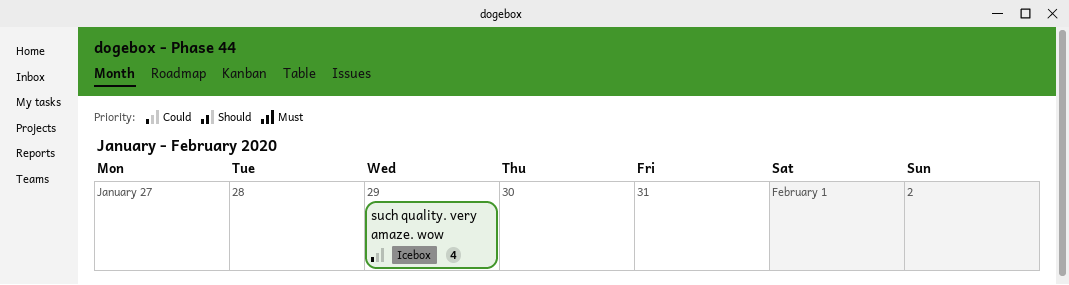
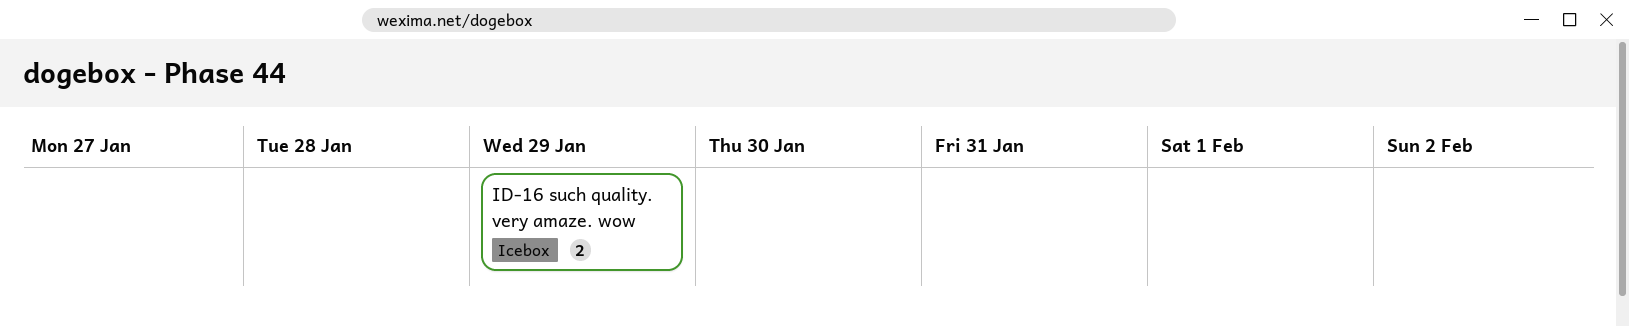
such quality. very amaze. wow, estimate: 4 -> 2

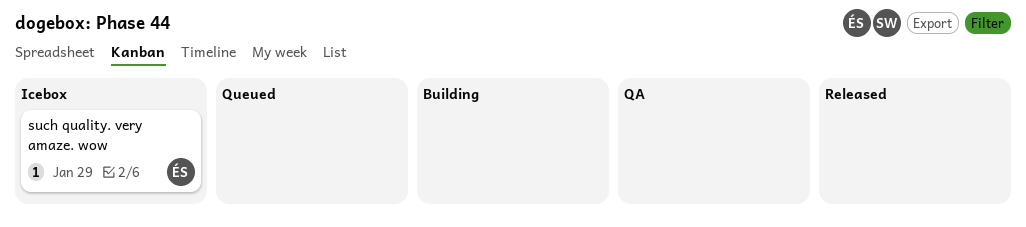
such quality. very amaze. wow, estimate: 2 -> 1

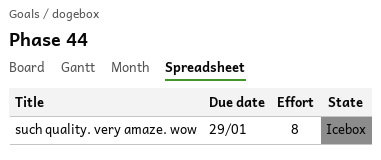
such quality. very amaze. wow, estimate: 1 -> 8

